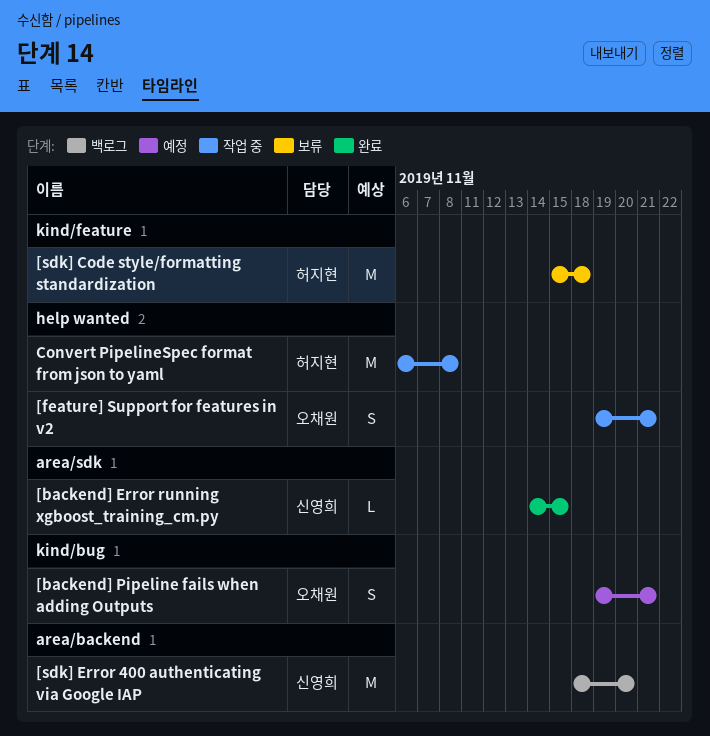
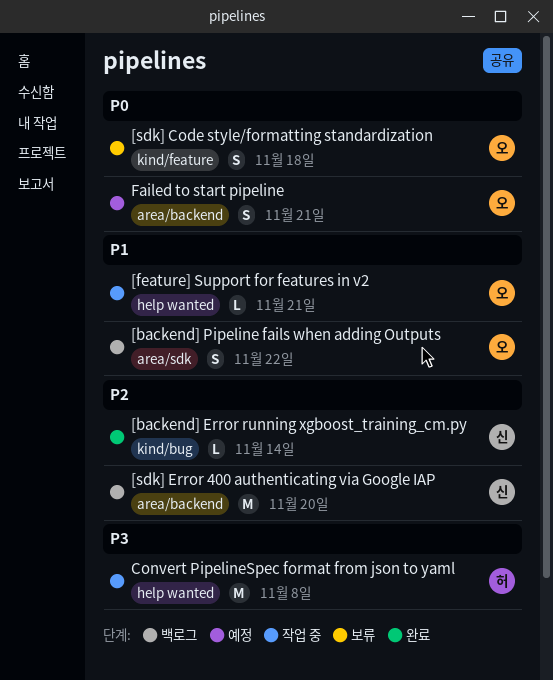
[backend] Error running xgboost_training_cm.py, label: area/sdk -> kind/bug
[backend] Error running xgboost_training_cm.py, due: Nov 15 -> Nov 14
[backend] Pipeline fails when adding Outputs, status: 예정 -> 백로그
[backend] Pipeline fails when adding Outputs, label: kind/bug -> area/sdk
[backend] Pipeline fails when adding Outputs, due: Nov 21 -> Nov 22
[feature] Support for features in v2, estimate: S -> L
[sdk] Code style/formatting standardization, owner: 허지현 -> 오채원
[sdk] Code style/formatting standardization, estimate: M -> S
Failed to start pipeline: none -> present

